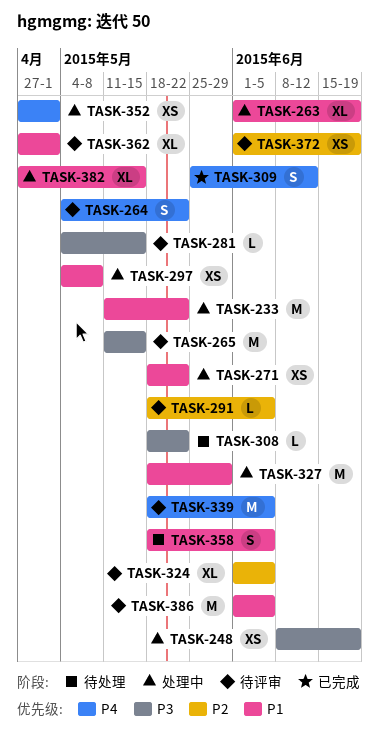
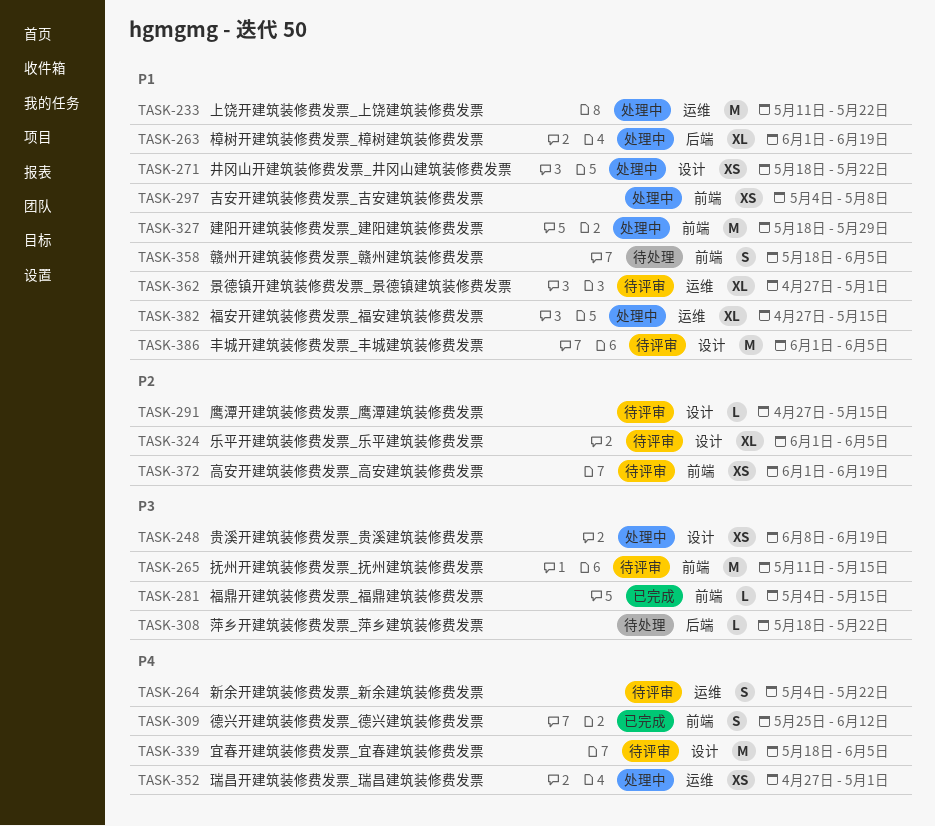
TASK-281, status: 待评审 -> 已完成
TASK-291, start: May 18 -> Apr 27
TASK-291, due: Jun 5 -> May 15

